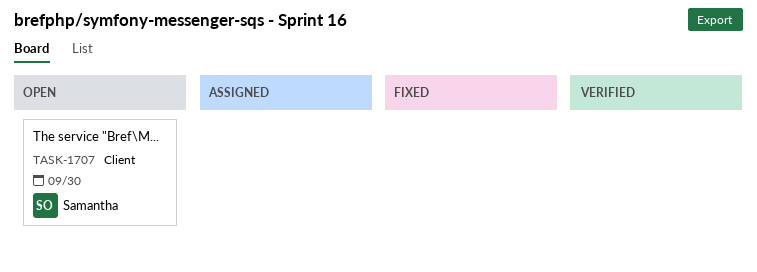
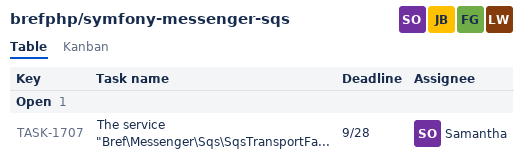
TASK-1707, due: Sep 30 -> Sep 28

